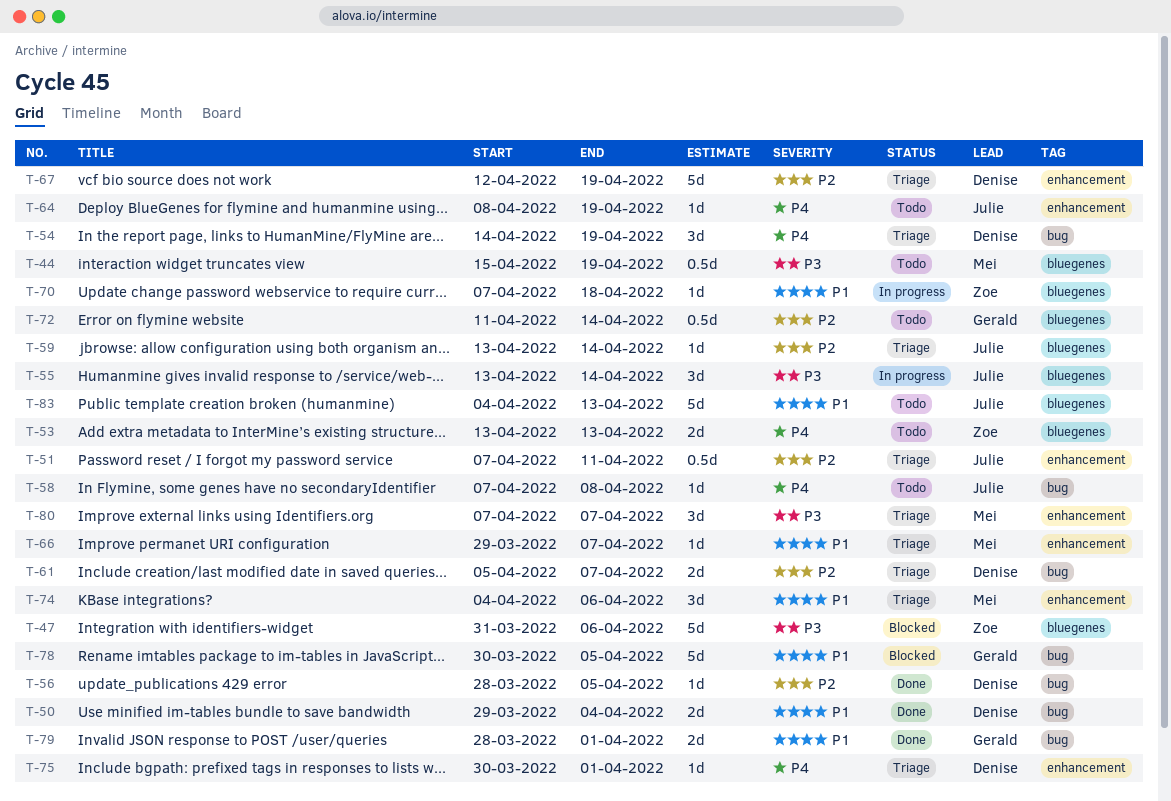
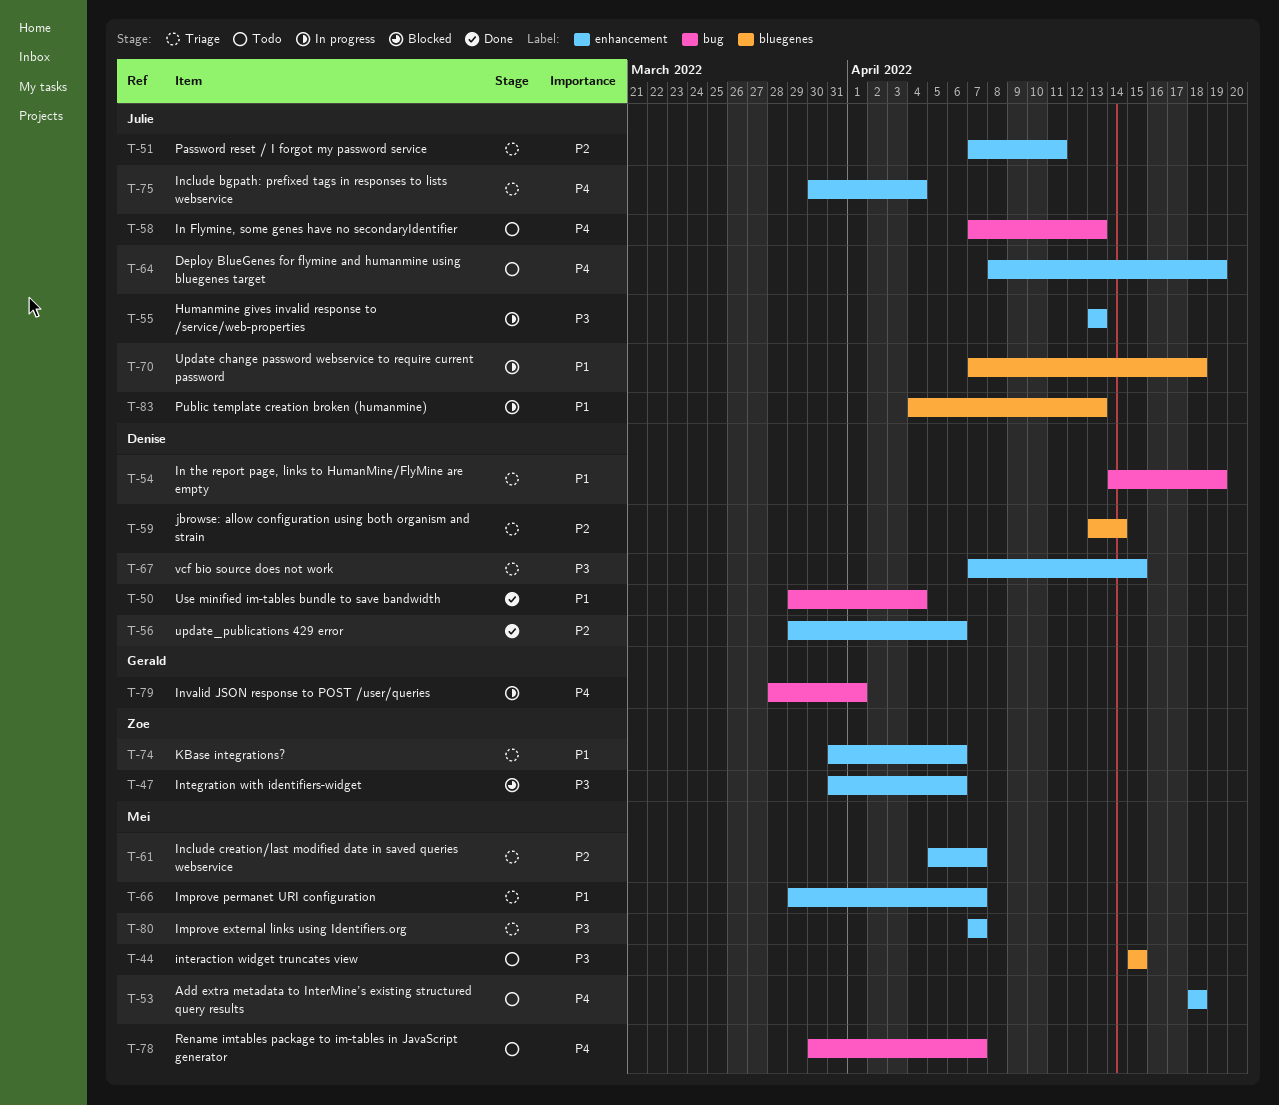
T-44, due: Apr 19 -> Apr 15
T-47, label: bluegenes -> enhancement
T-53, owner: Zoe -> Mei
T-53, label: bluegenes -> enhancement
T-53, start: Apr 13 -> Apr 18
T-53, due: Apr 13 -> Apr 18
T-54, priority: P4 -> P1
T-55, label: bluegenes -> enhancement
T-55, due: Apr 14 -> Apr 13
T-56, label: bug -> enhancement
T-56, start: Mar 28 -> Mar 29
T-56, due: Apr 5 -> Apr 6
T-58, due: Apr 8 -> Apr 13
T-59, owner: Julie -> Denise
T-61, owner: Denise -> Mei
T-61, label: bug -> enhancement
T-67, priority: P2 -> P3
T-67, start: Apr 12 -> Apr 7
T-67, due: Apr 19 -> Apr 15
T-70, owner: Zoe -> Julie
T-72: present -> none
T-74, owner: Mei -> Zoe
T-74, start: Apr 4 -> Mar 31
T-75, owner: Denise -> Julie
T-75, due: Apr 1 -> Apr 4
T-78, status: Blocked -> Todo
T-78, owner: Gerald -> Mei
T-78, priority: P1 -> P4
T-78, due: Apr 5 -> Apr 7
T-79, status: Done -> In progress
T-79, priority: P1 -> P4
T-83, status: Todo -> In progress

